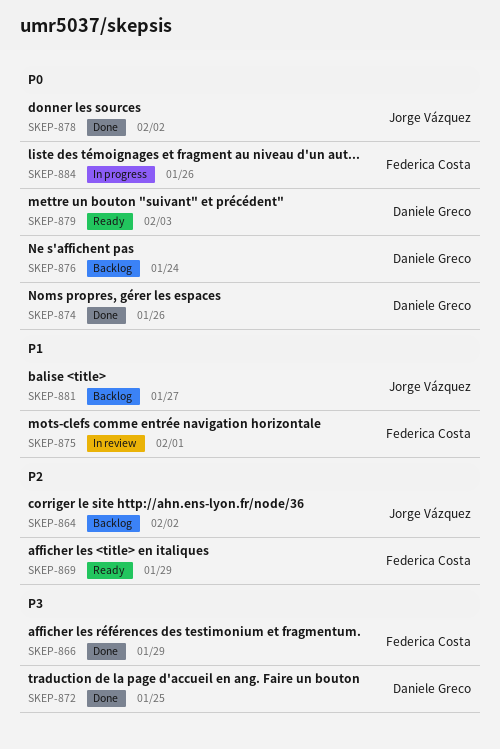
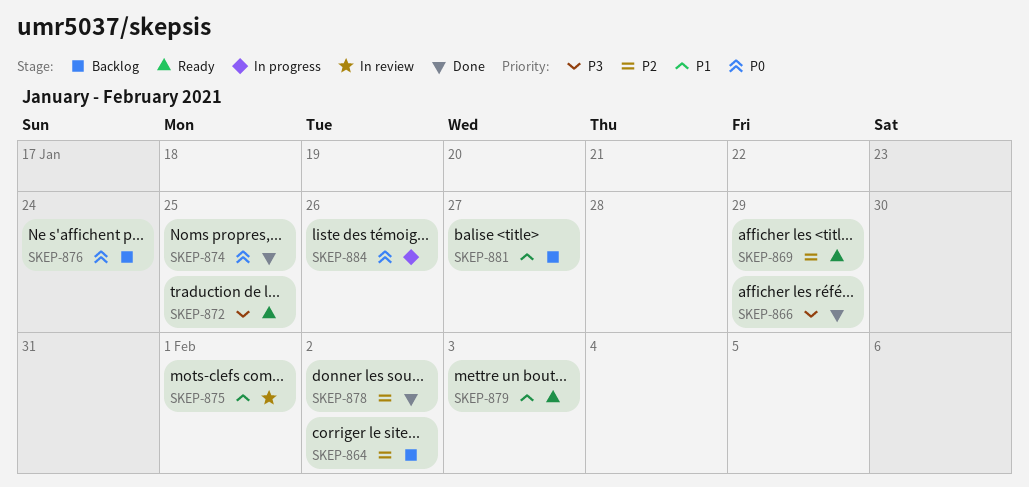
SKEP-872, status: Done -> Ready
SKEP-874, due: Jan 26 -> Jan 25
SKEP-878, priority: P0 -> P2
SKEP-879, priority: P0 -> P1

